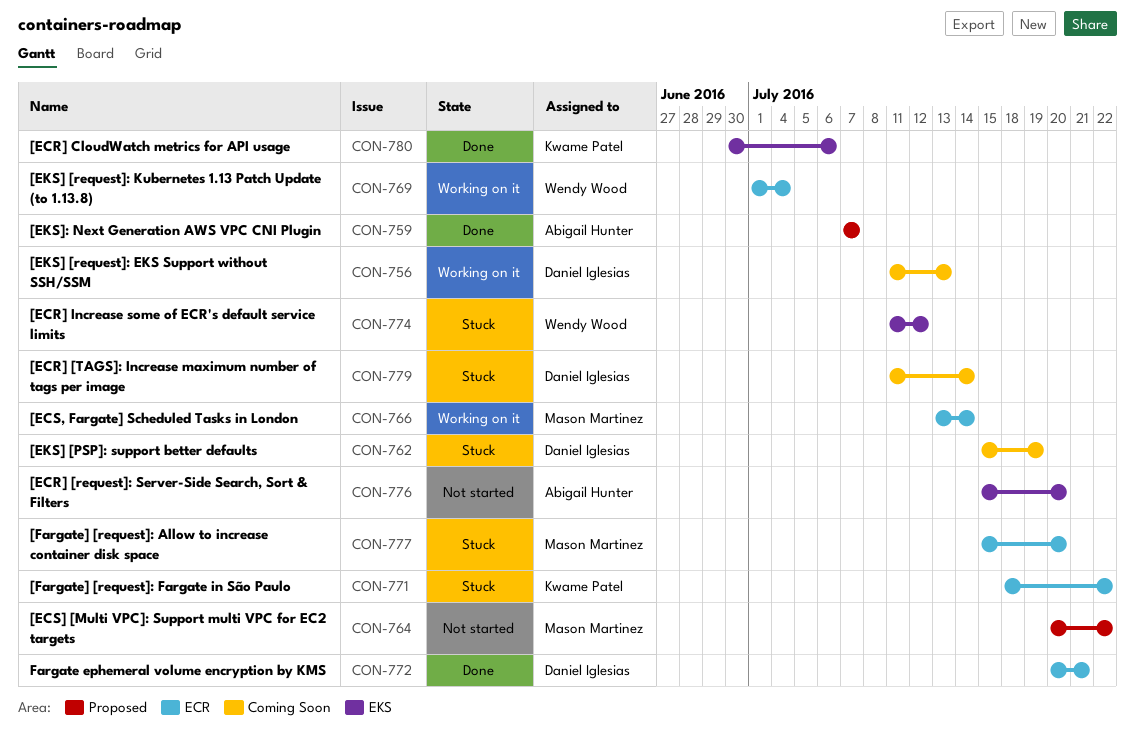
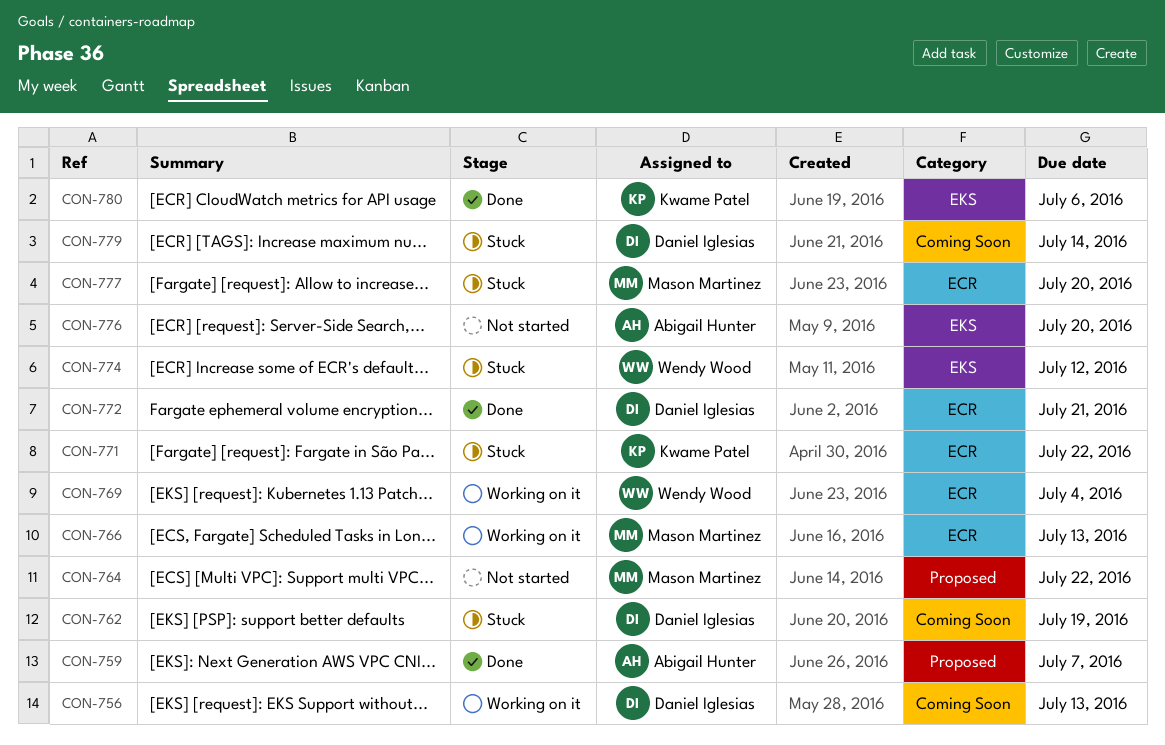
CON-766, due: Jul 14 -> Jul 13

